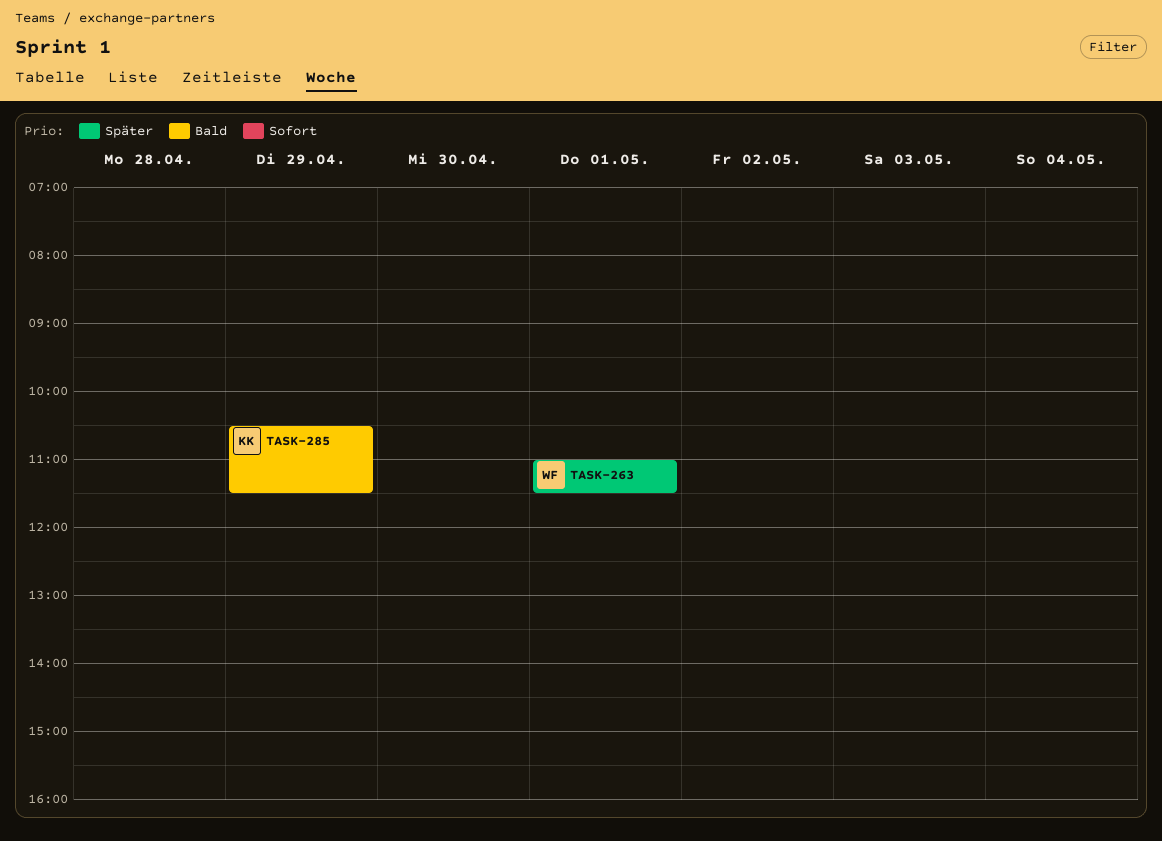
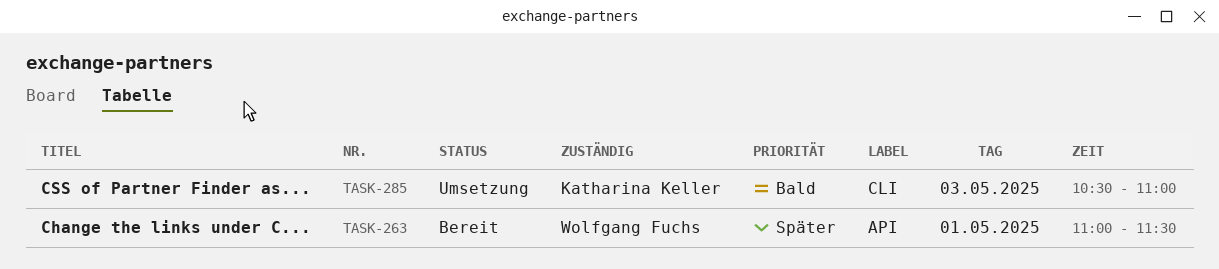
TASK-285, day: Apr 29 -> May 3
TASK-285, ends: 11:30 -> 11:00

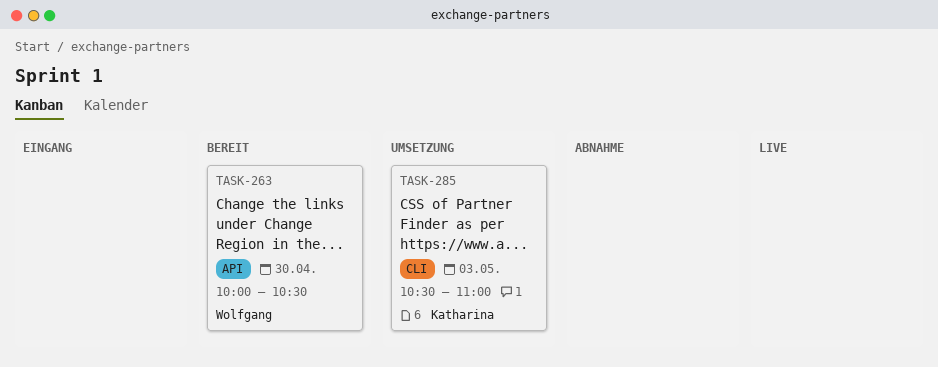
TASK-263, day: May 1 -> Apr 30
TASK-263, begins: 11:00 -> 10:00
TASK-263, ends: 11:30 -> 10:30

